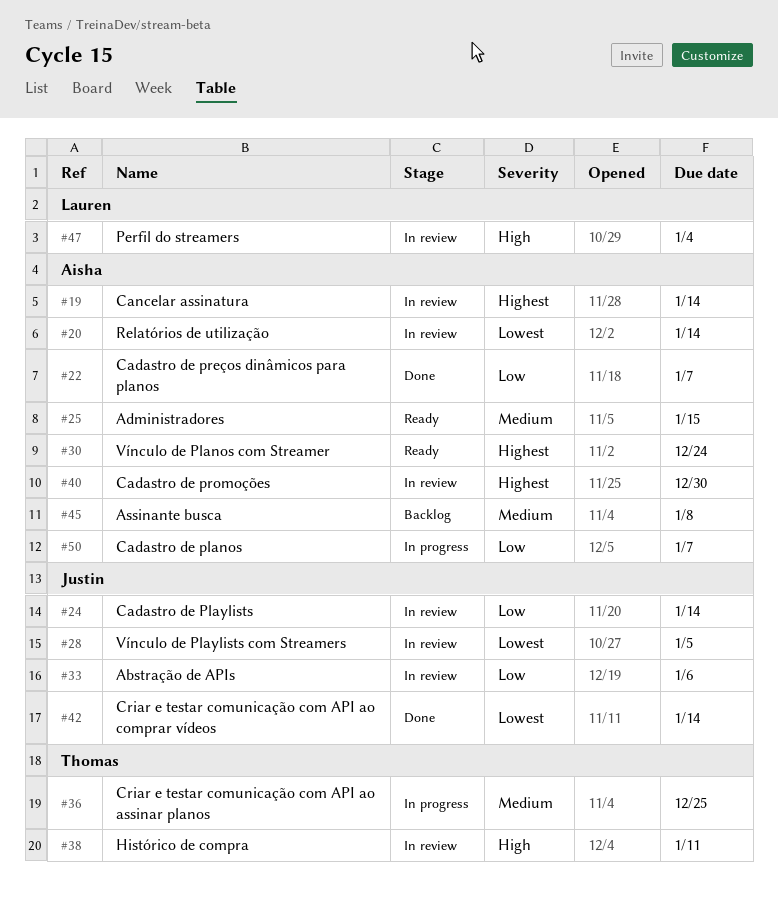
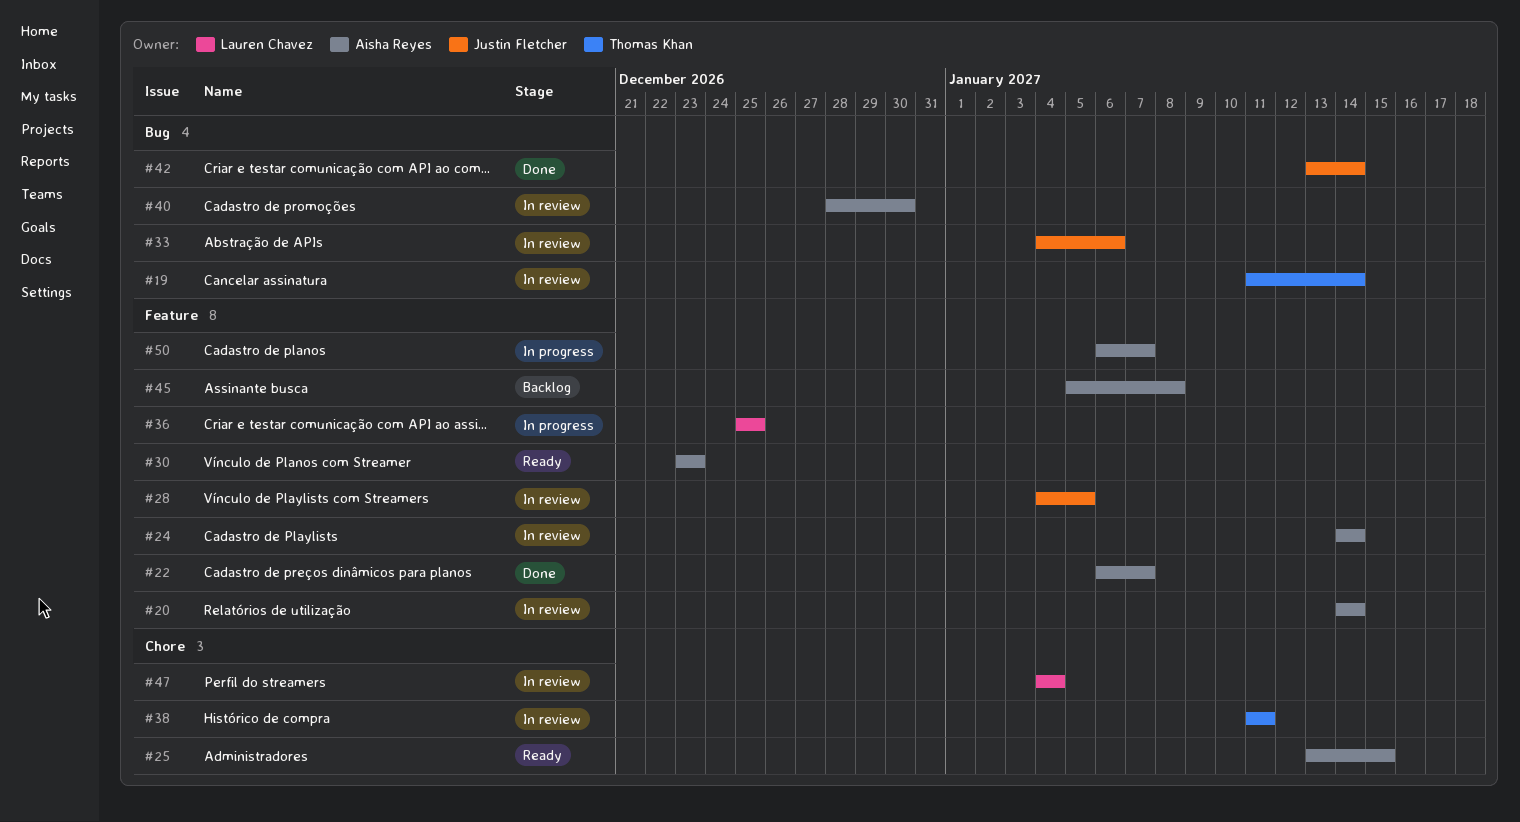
#19, owner: Aisha Reyes -> Thomas Khan
#24, owner: Justin Fletcher -> Aisha Reyes
#30, due: Dec 24 -> Dec 23
#36, owner: Thomas Khan -> Lauren Chavez

